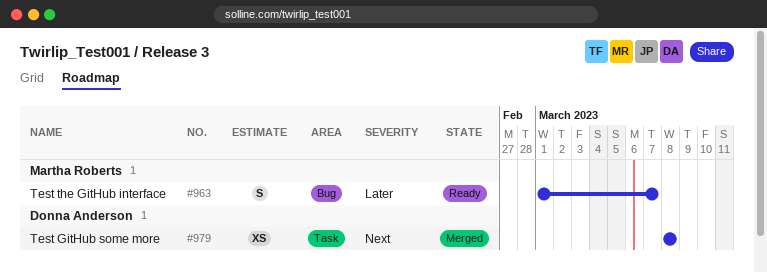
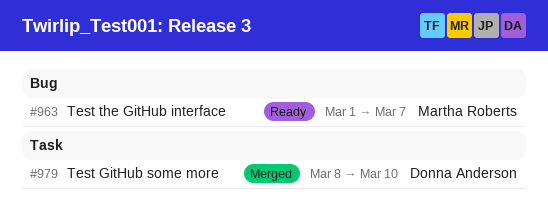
#979, due: Mar 8 -> Mar 10

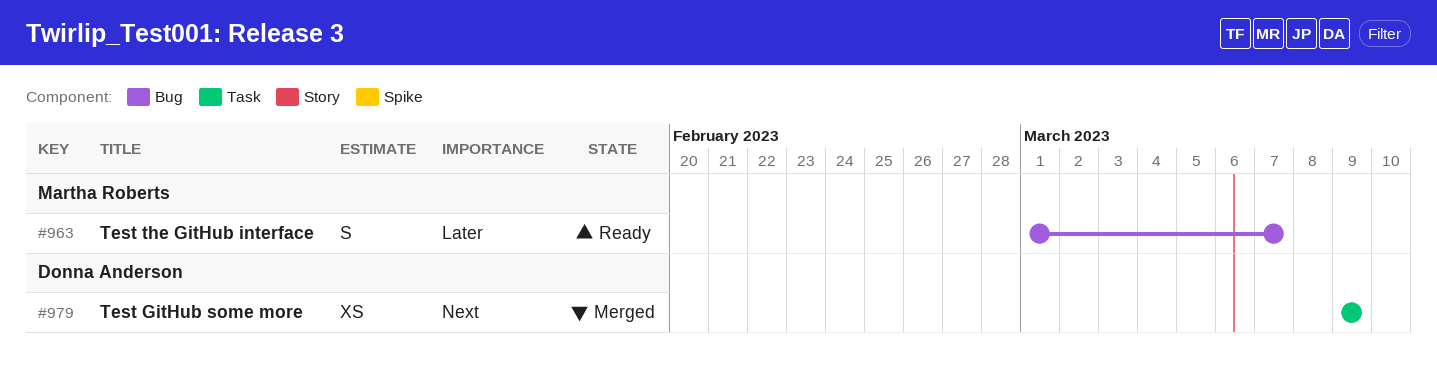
#979, start: Mar 8 -> Mar 9
#979, due: Mar 10 -> Mar 9

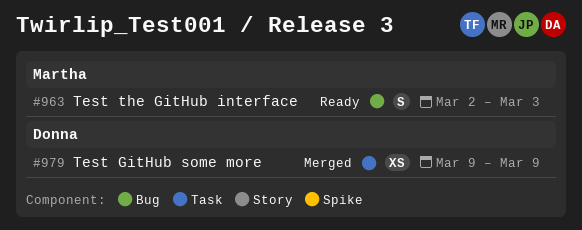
#963, start: Mar 1 -> Mar 2
#963, due: Mar 7 -> Mar 3

